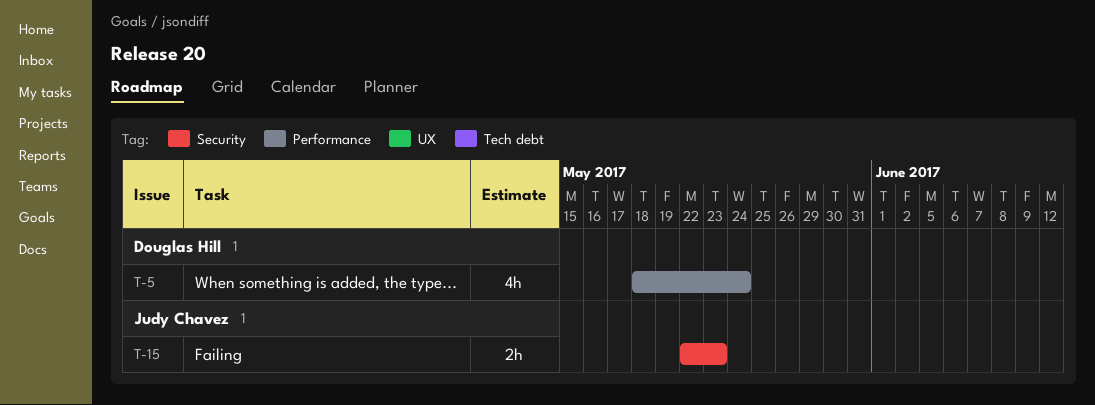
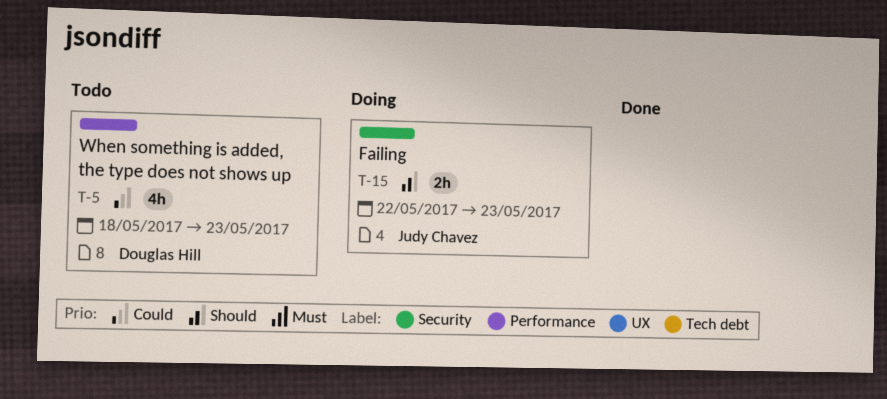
T-5, due: May 24 -> May 23

